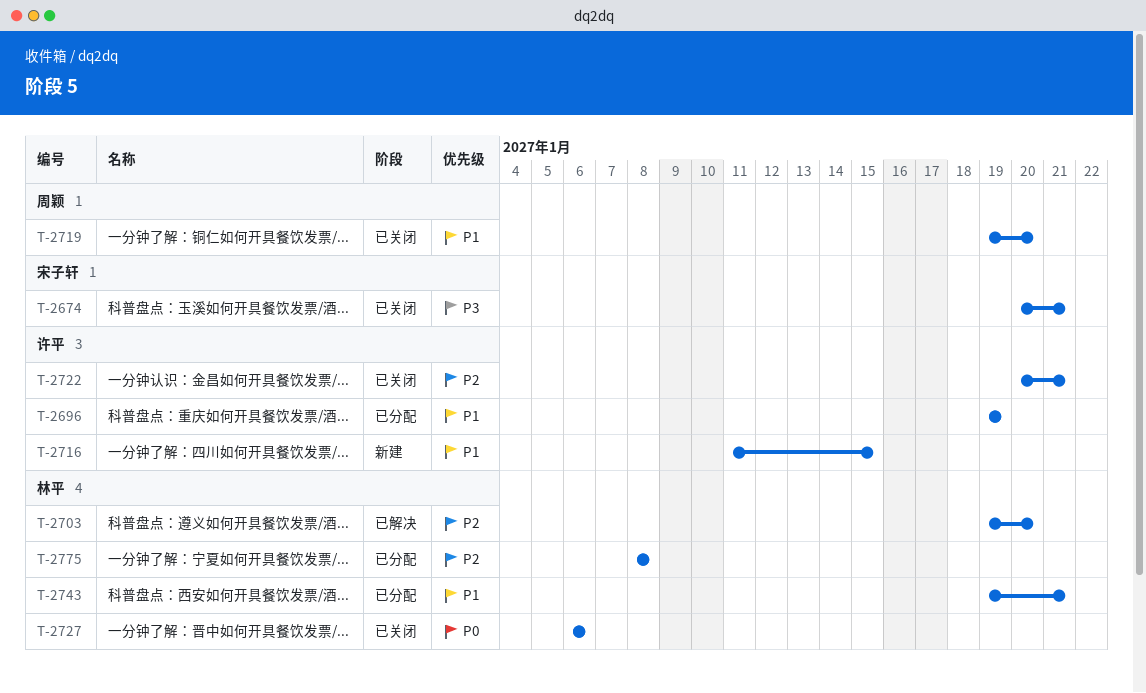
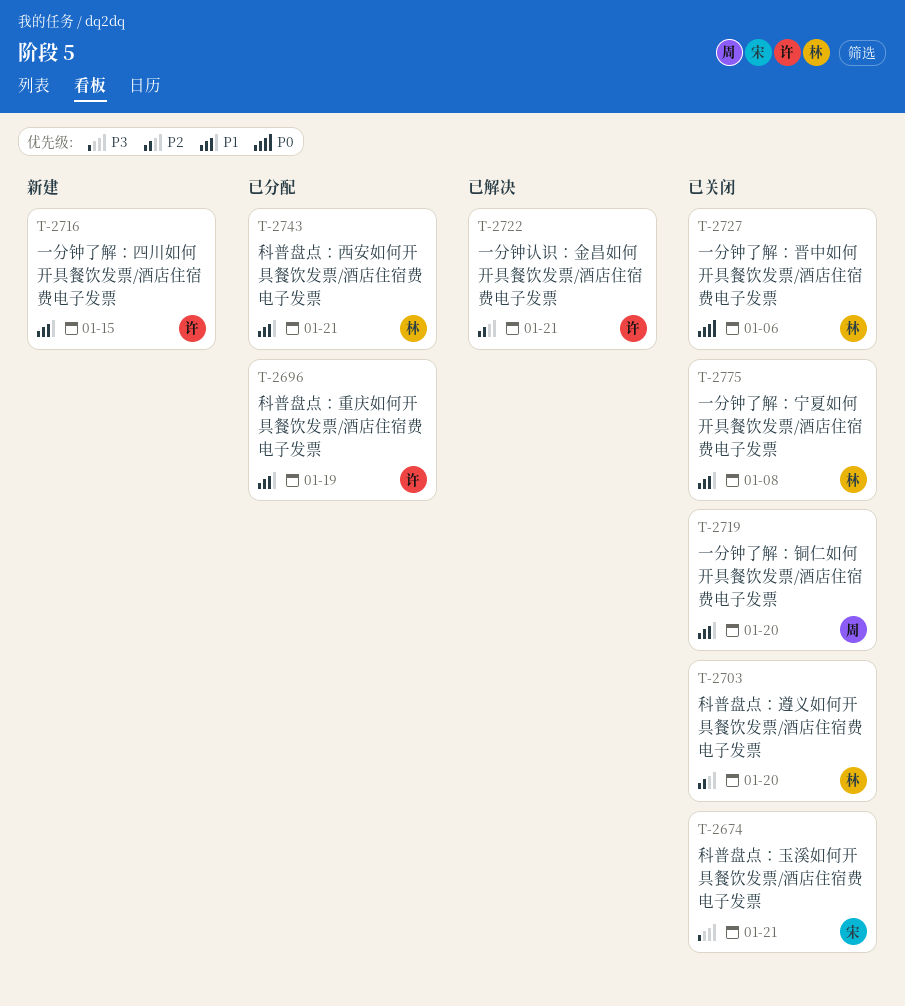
T-2703, status: 已解决 -> 已关闭
T-2722, status: 已关闭 -> 已解决
T-2775, status: 已分配 -> 已关闭
T-2775, priority: P2 -> P1

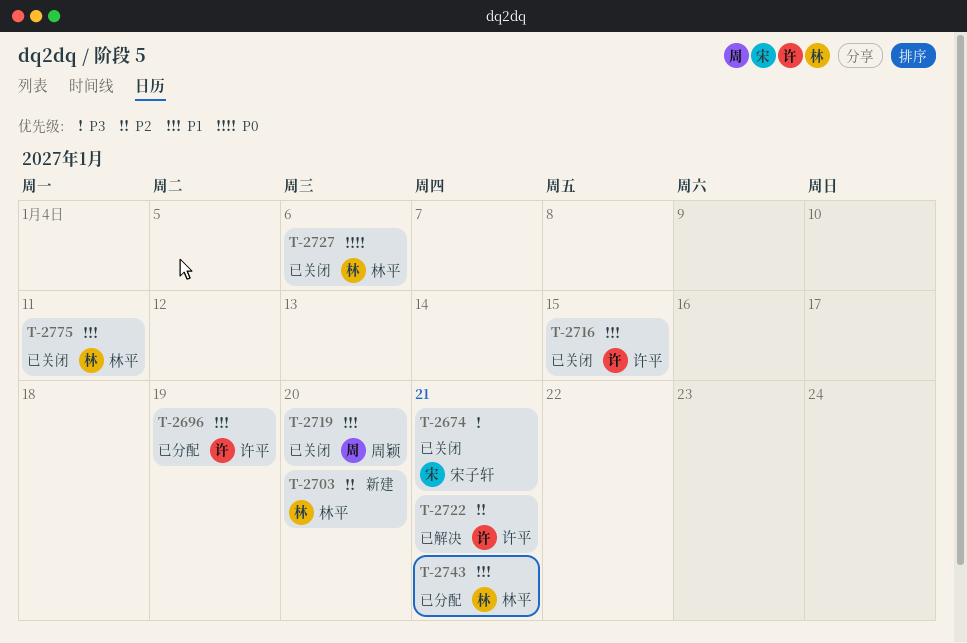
T-2703, status: 已关闭 -> 新建
T-2716, status: 新建 -> 已关闭
T-2775, due: Jan 8 -> Jan 11

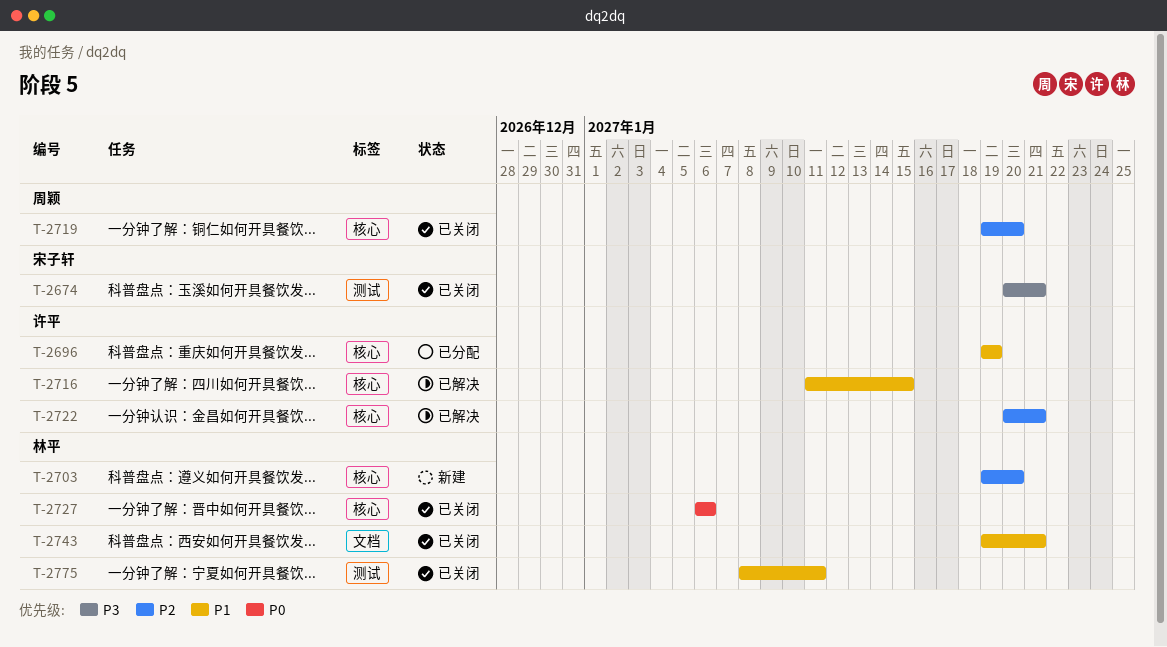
T-2716, status: 已关闭 -> 已解决
T-2719, priority: P1 -> P2
T-2743, status: 已分配 -> 已关闭

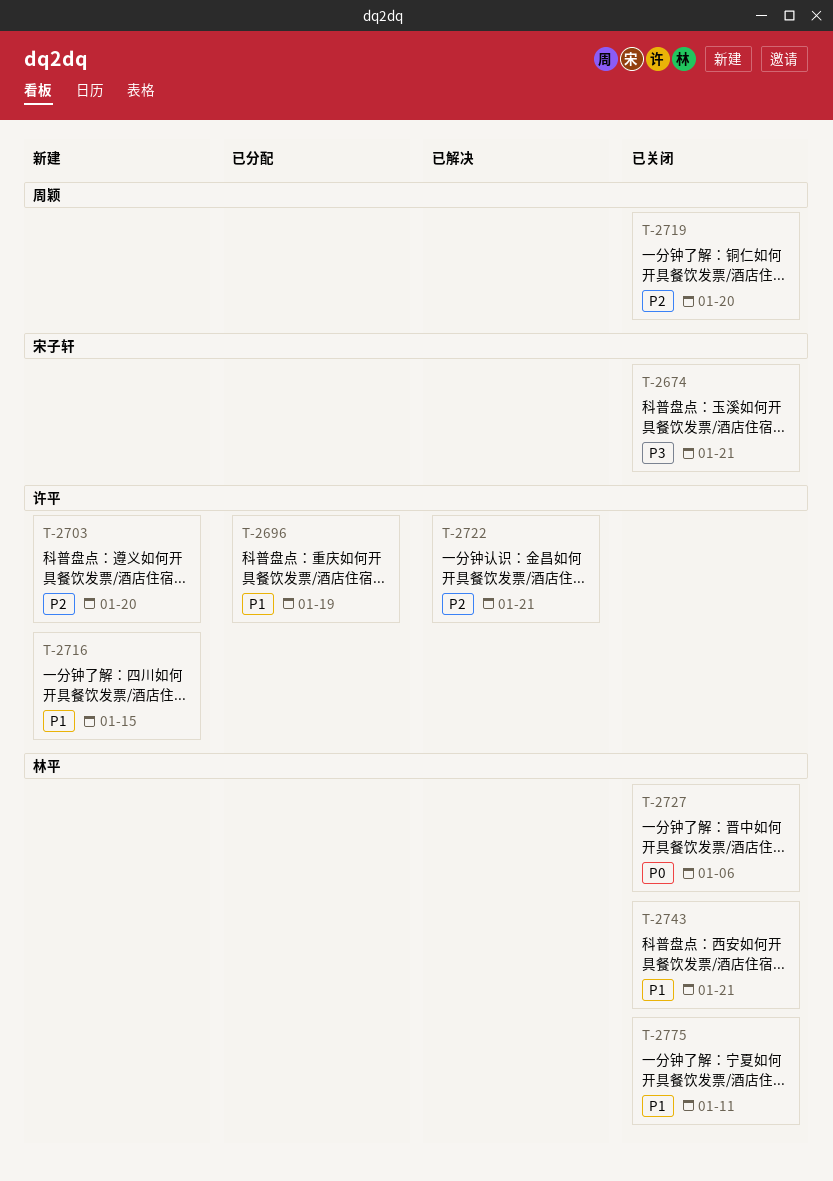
T-2703, owner: 林平 -> 许平
T-2716, status: 已解决 -> 新建

